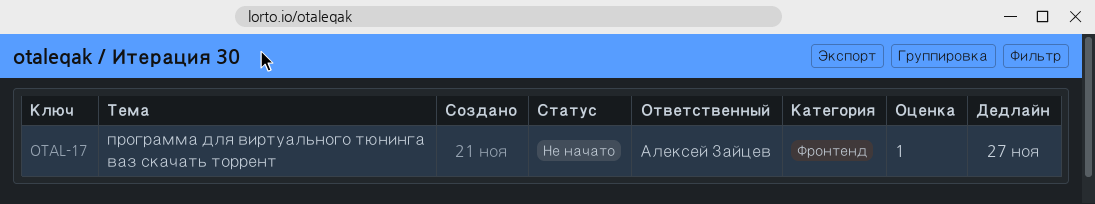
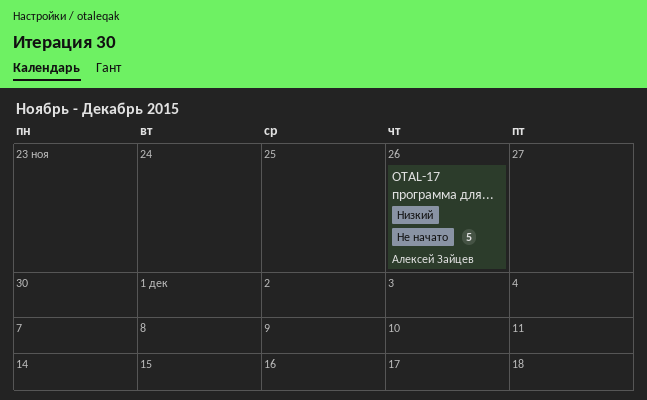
OTAL-17, estimate: 1 -> 5
OTAL-17, due: Nov 27 -> Nov 26

